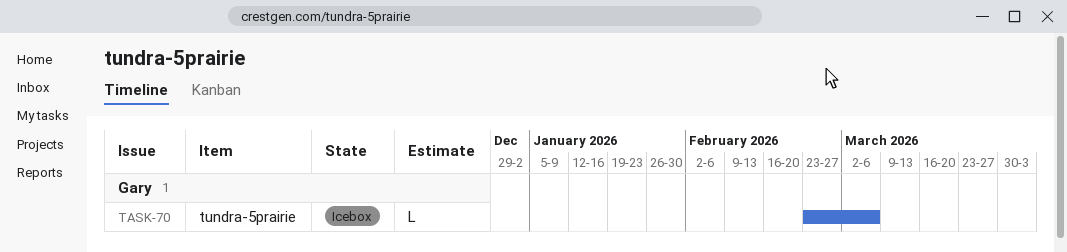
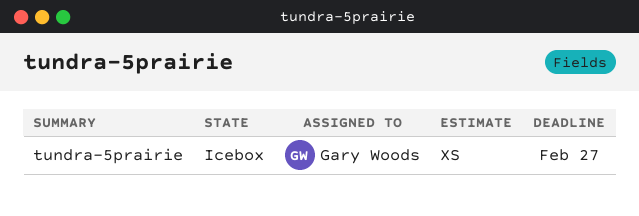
tundra-5prairie, estimate: L -> XS
tundra-5prairie, due: Mar 6 -> Feb 27

